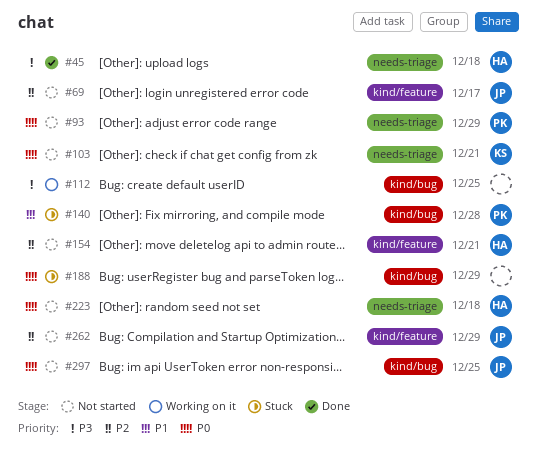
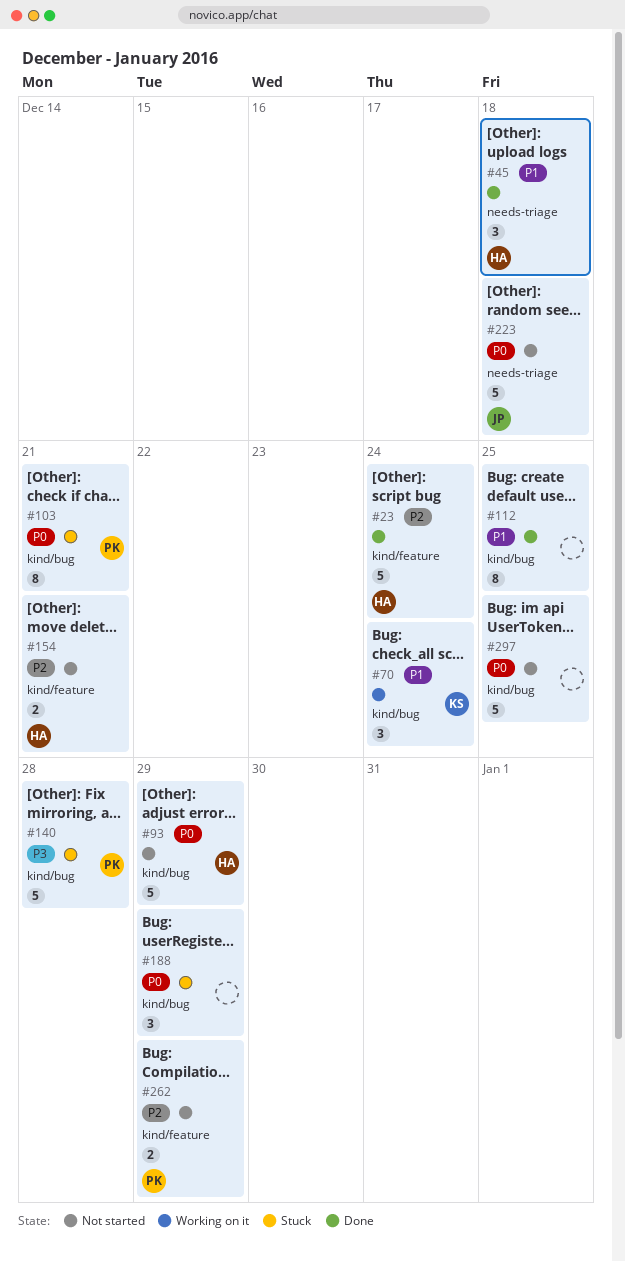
#23: none -> present
#45, priority: P3 -> P1
#69: present -> none
#70: none -> present
#93, owner: PK -> HA
#93, label: needs-triage -> kind/bug
#103, status: Not started -> Stuck
#103, owner: KS -> PK
#103, label: needs-triage -> kind/bug
#112, status: Working on it -> Done
#112, priority: P3 -> P1
#140, priority: P1 -> P3
#223, owner: HA -> JP
#262, owner: JP -> PK
#297, owner: JP -> none

